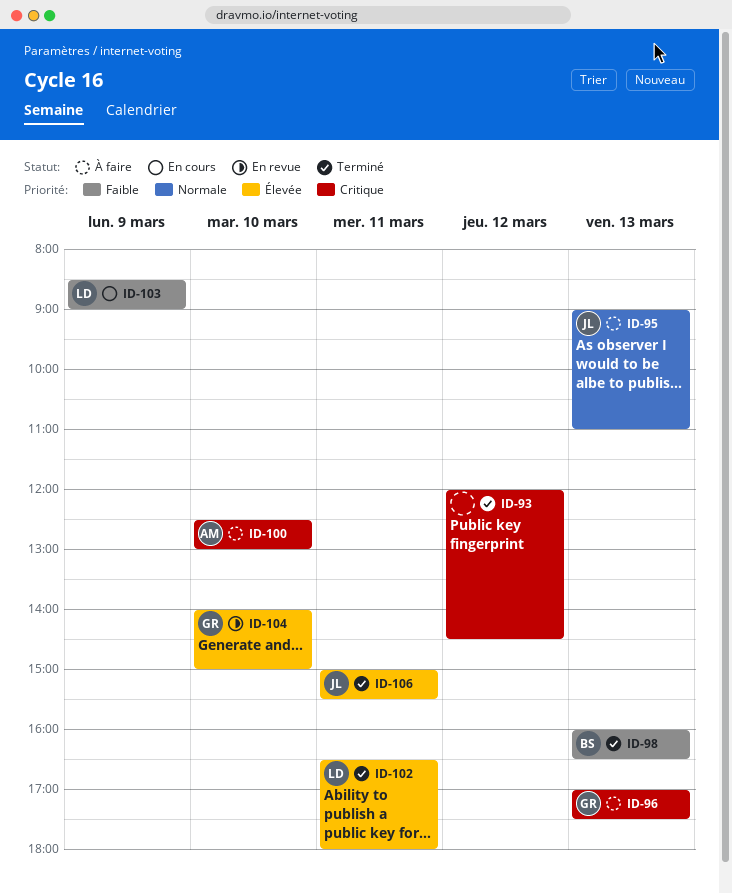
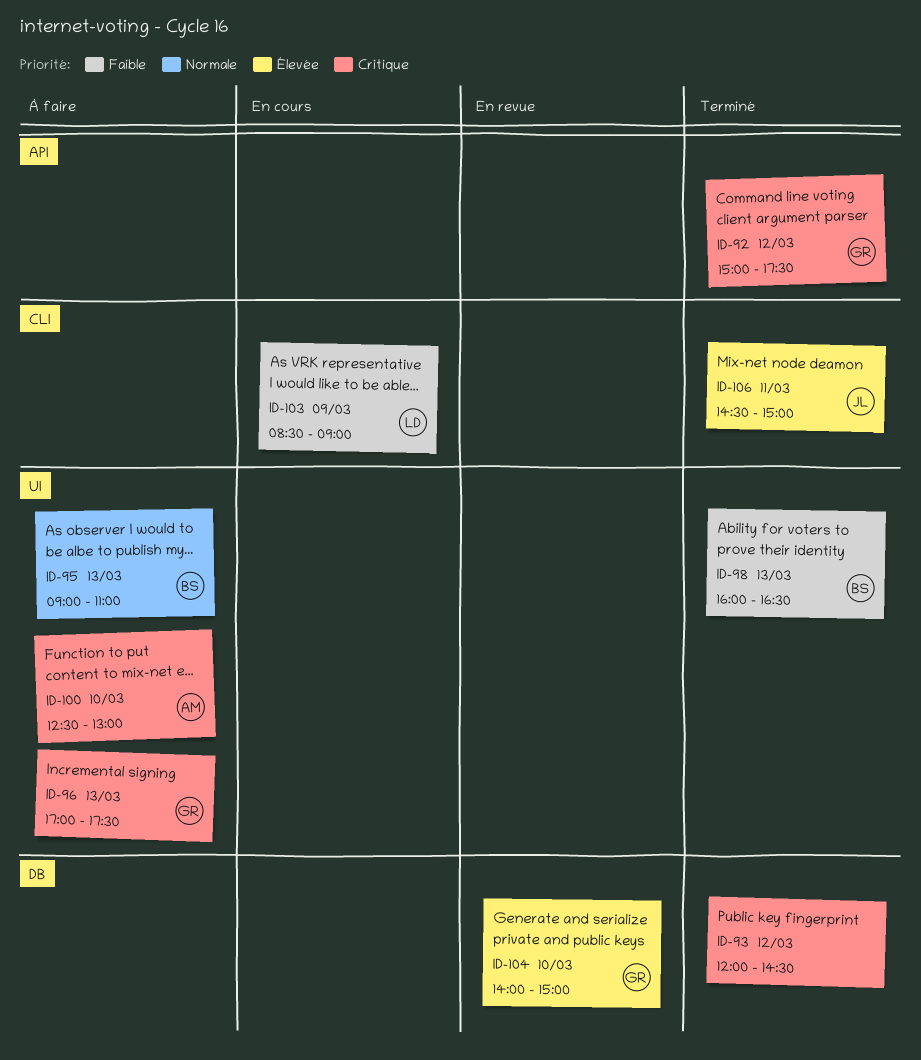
ID-92: none -> present
ID-95, owner: JL -> BS
ID-102: present -> none
ID-106, begins: 15:00 -> 14:30
ID-106, ends: 15:30 -> 15:00

